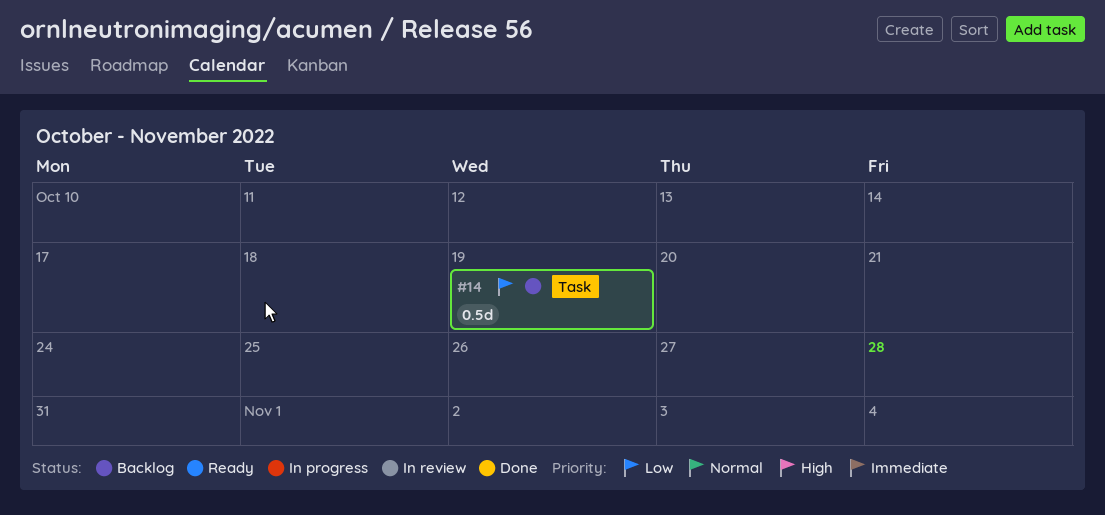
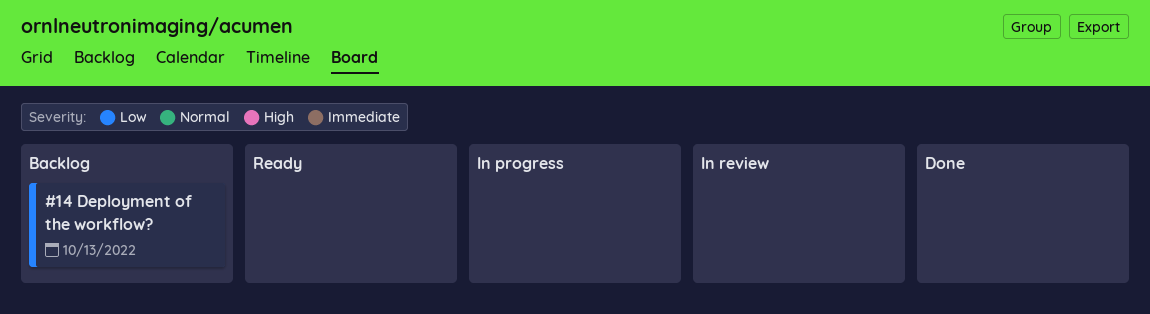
#14, due: Oct 19 -> Oct 13

